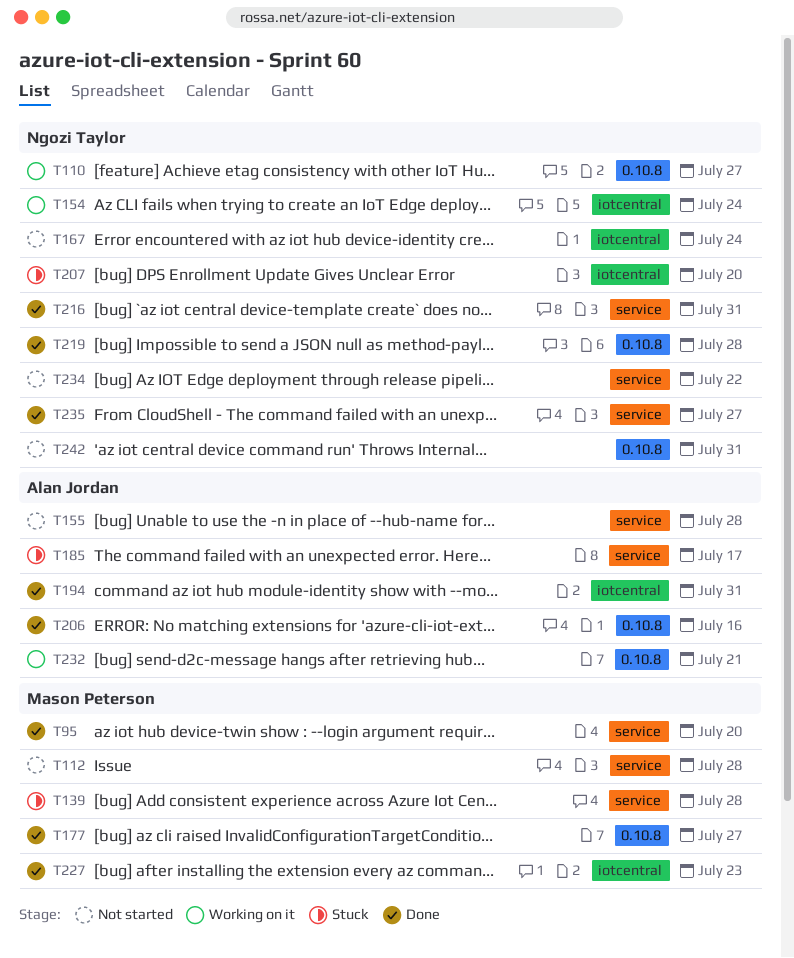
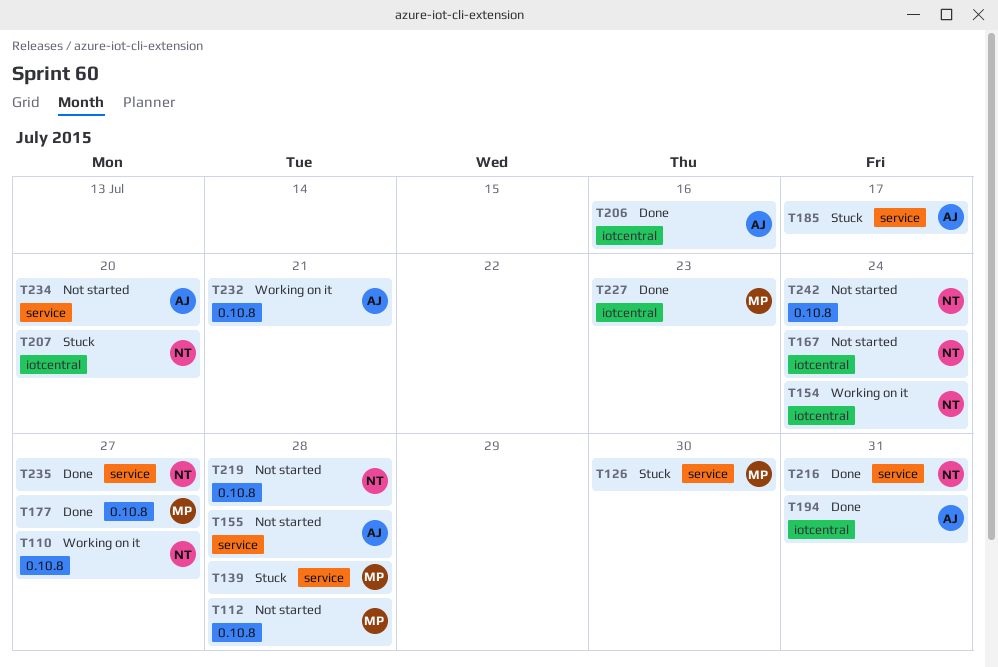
T95: present -> none
T112, label: service -> 0.10.8
T126: none -> present
T206, label: 0.10.8 -> iotcentral
T219, status: Done -> Not started
T234, owner: Ngozi Taylor -> Alan Jordan
T234, due: Jul 22 -> Jul 20
T242, due: Jul 31 -> Jul 24

